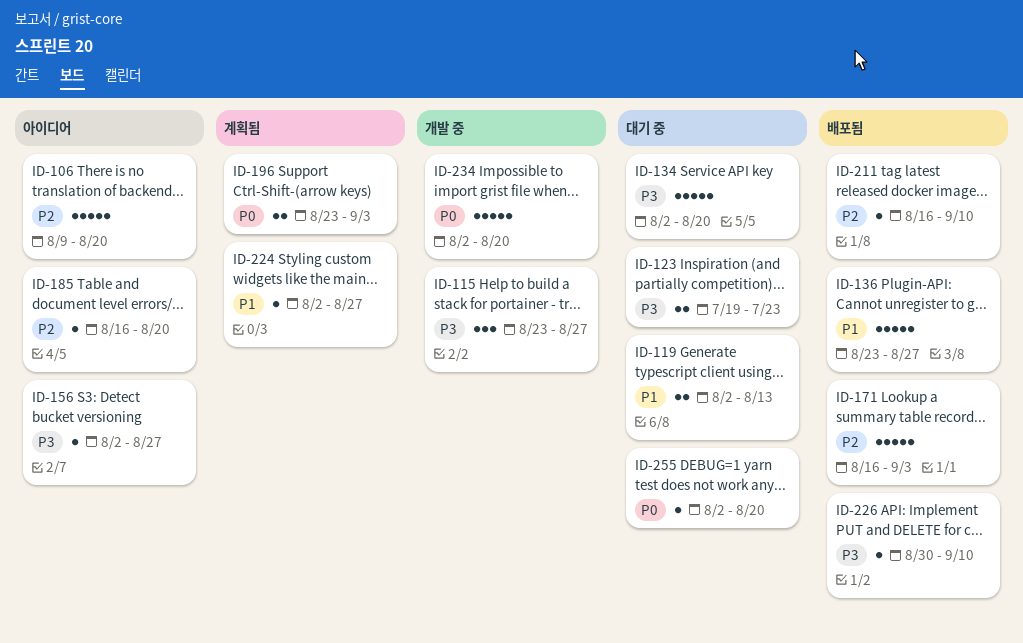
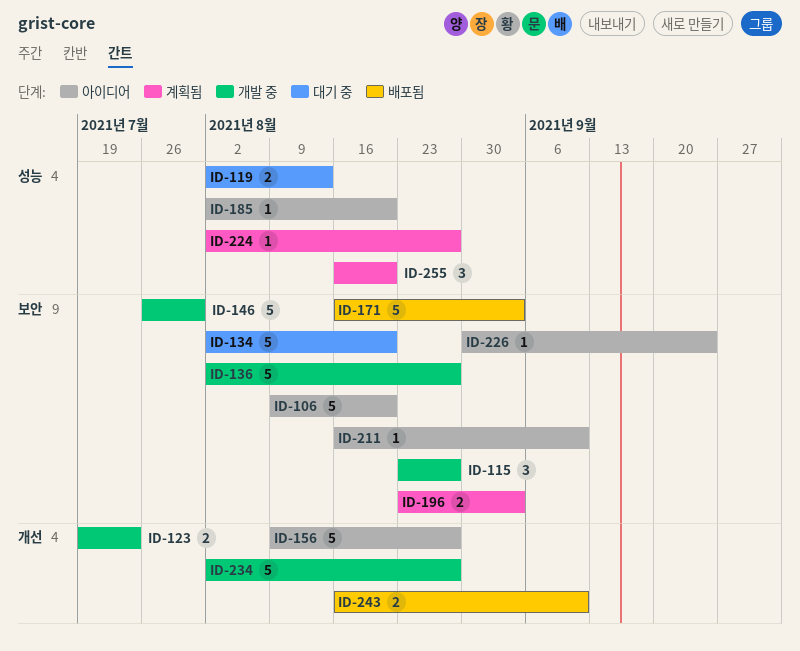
ID-123, status: 대기 중 -> 개발 중
ID-136, status: 배포됨 -> 개발 중
ID-136, start: Aug 23 -> Aug 2
ID-146: none -> present
ID-156, estimate: 1 -> 5
ID-156, start: Aug 2 -> Aug 9
ID-185, start: Aug 16 -> Aug 2
ID-211, status: 배포됨 -> 아이디어
ID-226, status: 배포됨 -> 아이디어
ID-226, due: Sep 10 -> Sep 24
ID-234, due: Aug 20 -> Aug 27
ID-243: none -> present
ID-255, status: 대기 중 -> 계획됨
ID-255, estimate: 1 -> 3
ID-255, start: Aug 2 -> Aug 16

